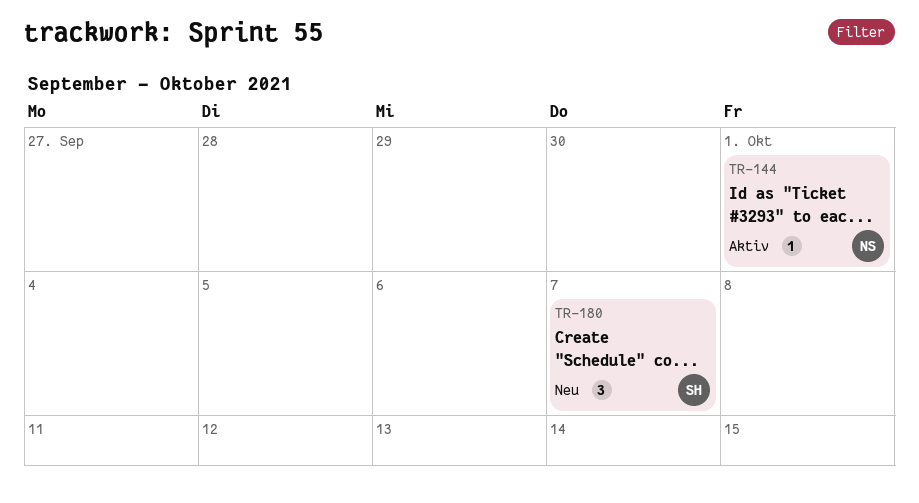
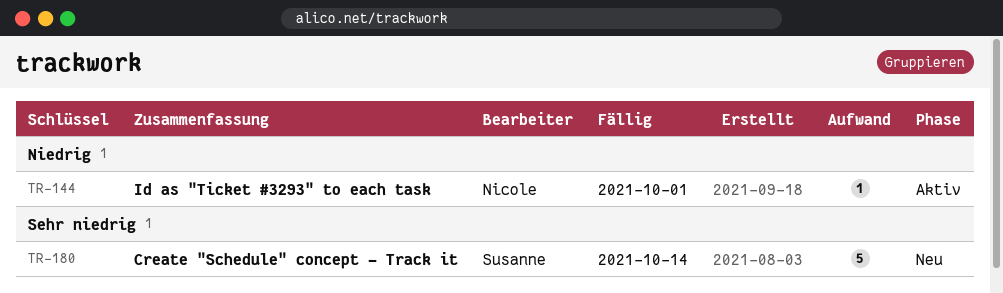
TR-180, estimate: 3 -> 5
TR-180, due: Oct 7 -> Oct 14

